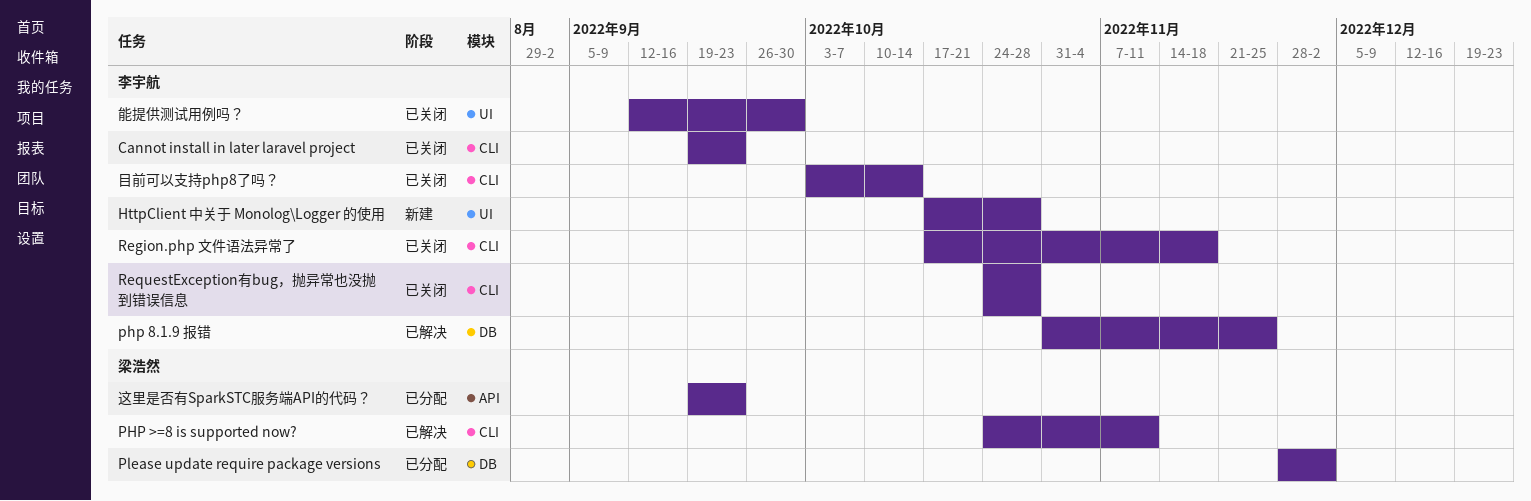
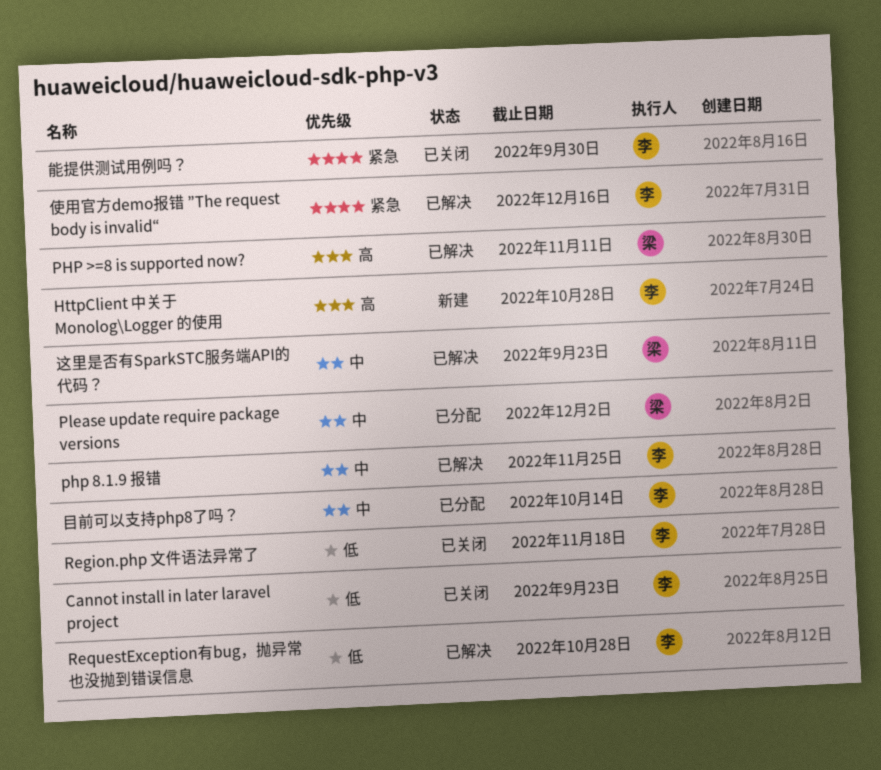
RequestException有bug，抛异常也没抛到错误信息, status: 已关闭 -> 已解决
使用官方demo报错 ”The request body is invalid“: none -> present
目前可以支持php8了吗？, status: 已关闭 -> 已分配
这里是否有SparkSTC服务端API的代码？, status: 已分配 -> 已解决

